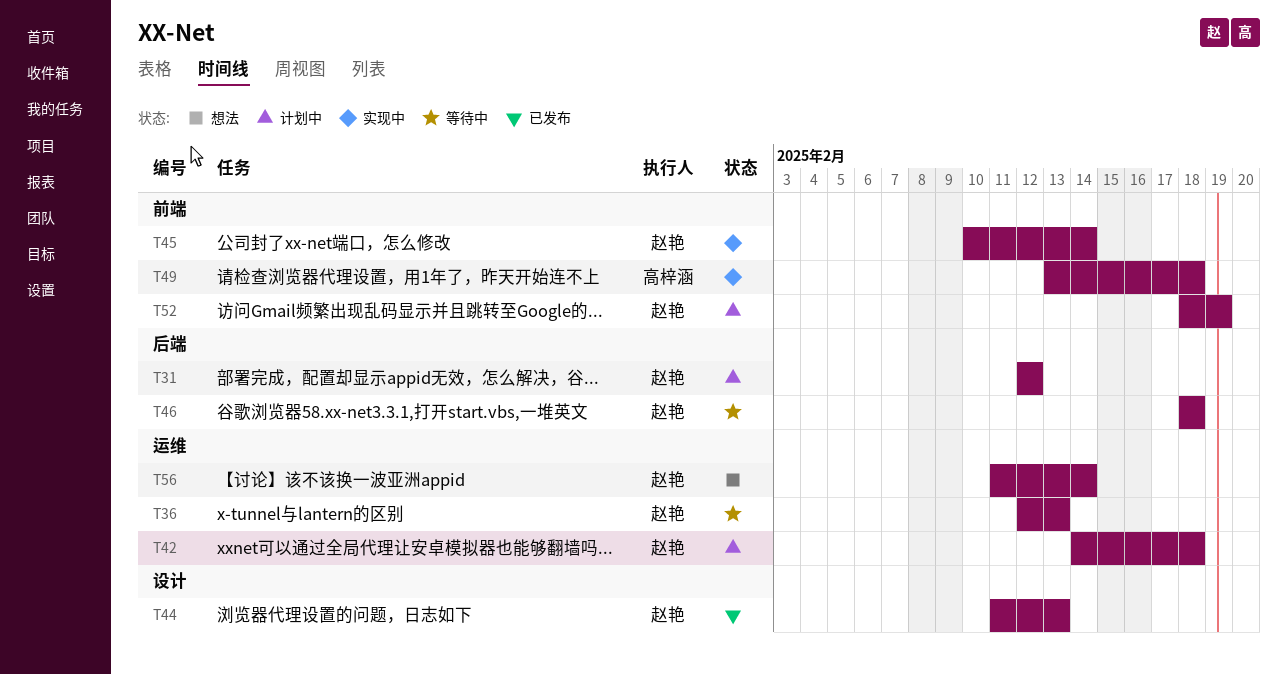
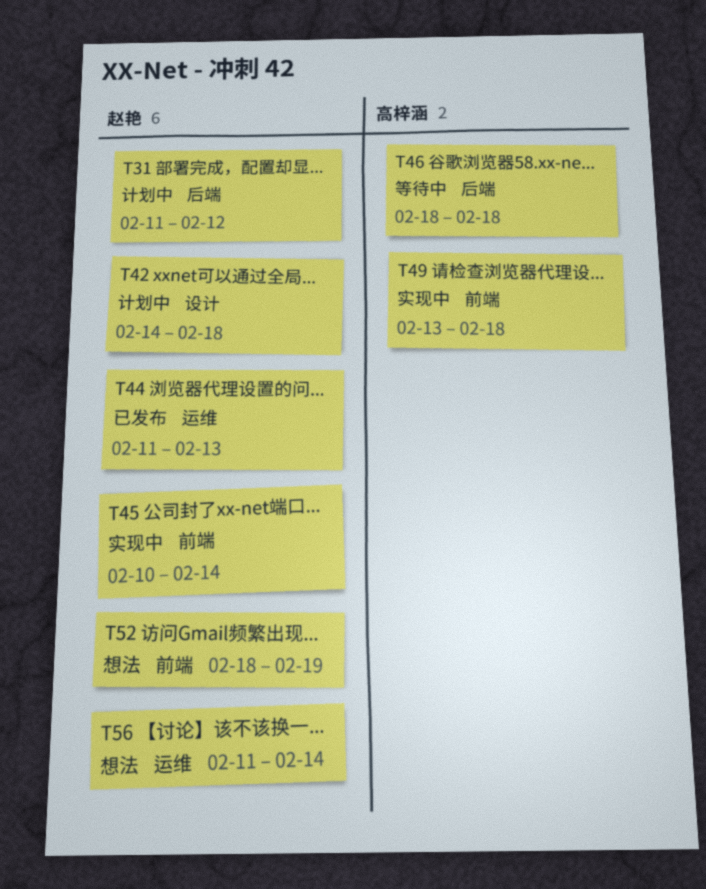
T31, start: Feb 12 -> Feb 11
T36: present -> none
T42, label: 运维 -> 设计
T44, label: 设计 -> 运维
T46, owner: 赵艳 -> 高梓涵
T52, status: 计划中 -> 想法

